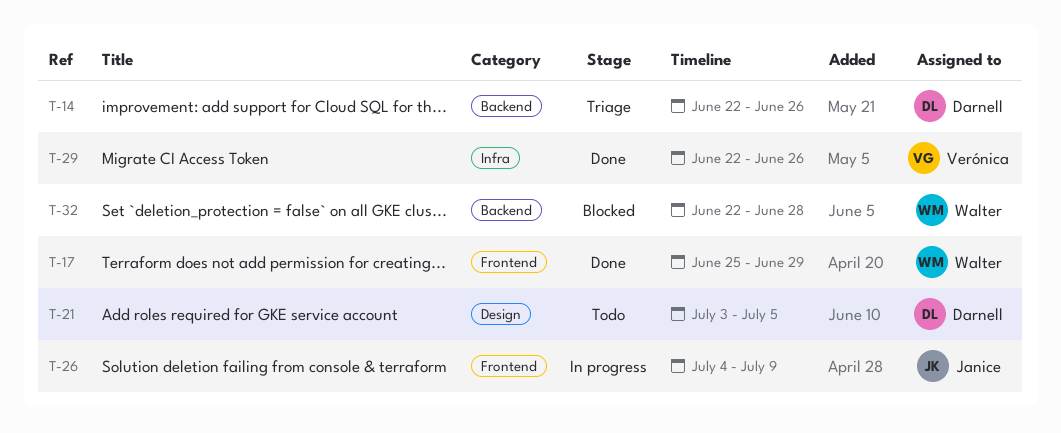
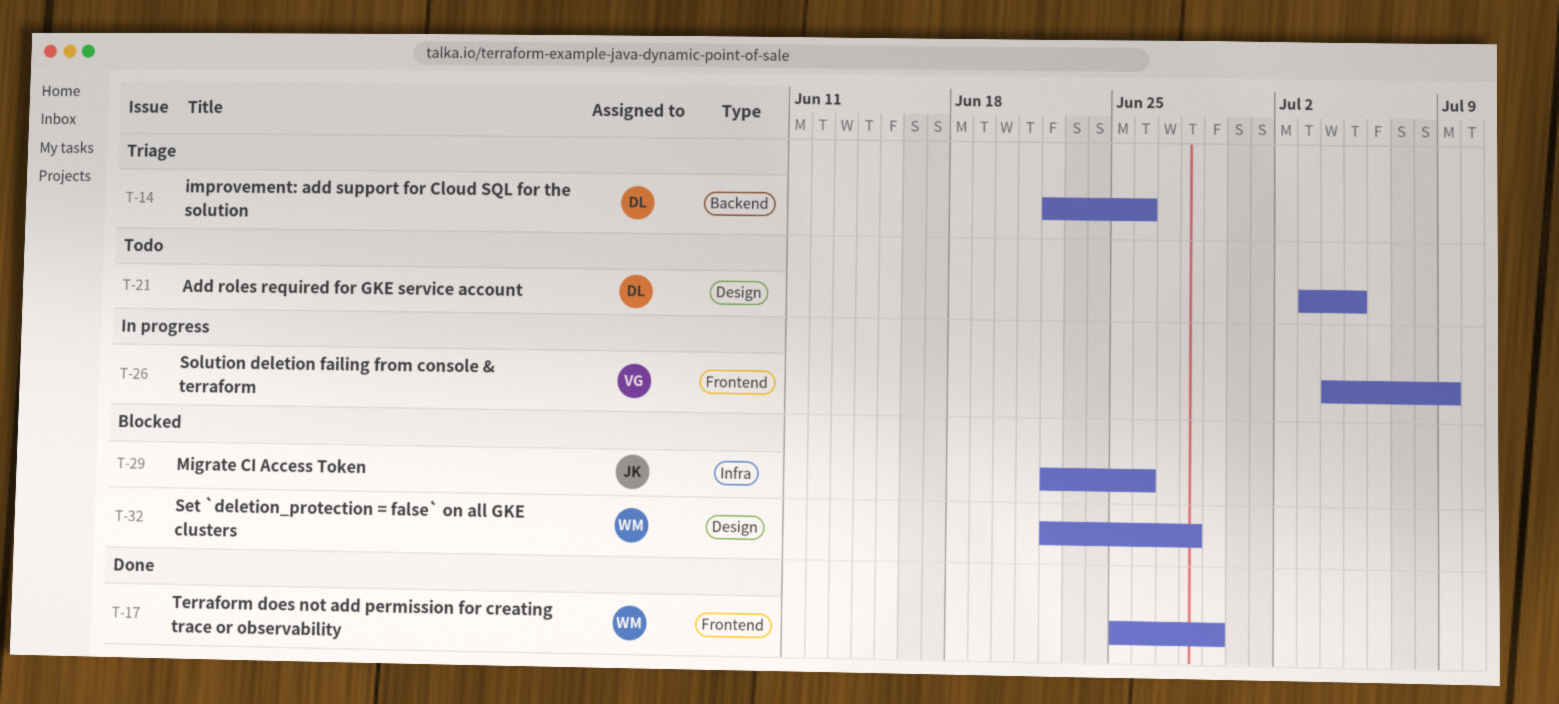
T-26, owner: Janice -> Verónica
T-29, status: Done -> Blocked
T-29, owner: Verónica -> Janice
T-32, label: Backend -> Design

